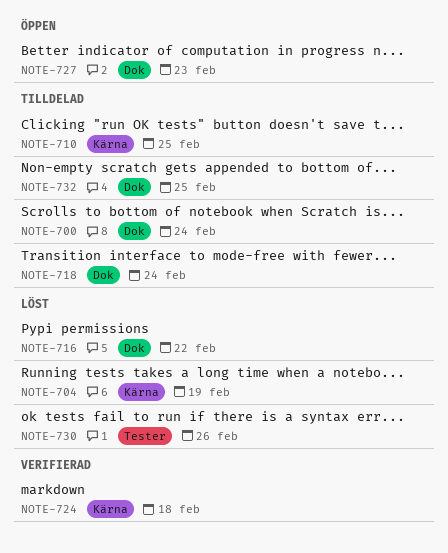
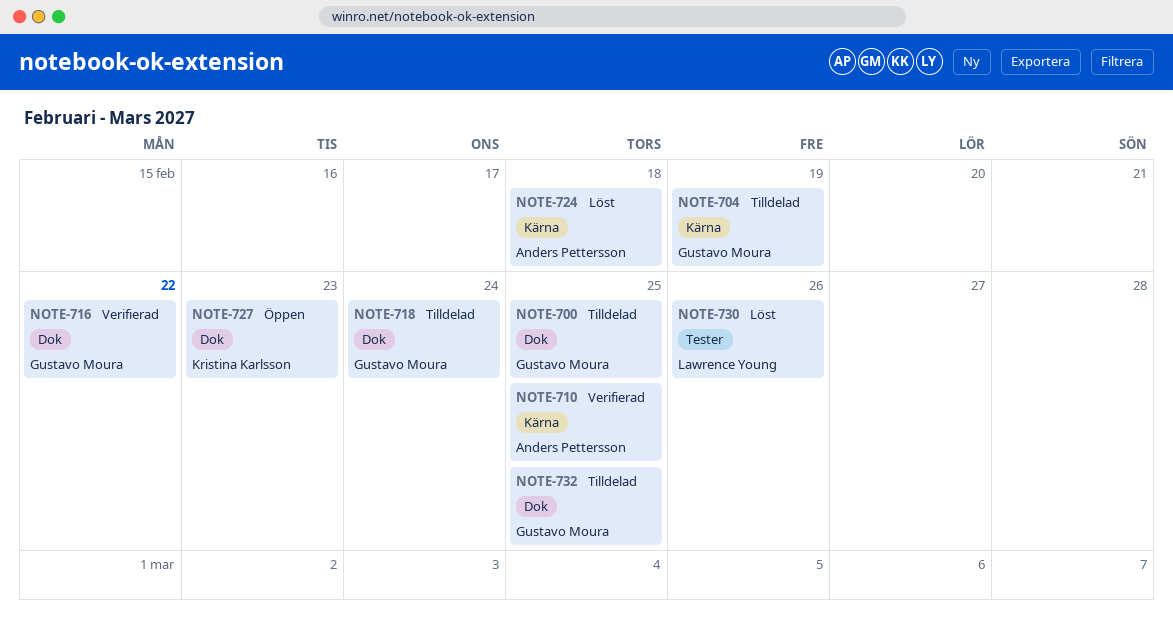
NOTE-700, due: Feb 24 -> Feb 25
NOTE-704, status: Löst -> Tilldelad
NOTE-710, status: Tilldelad -> Verifierad
NOTE-716, status: Löst -> Verifierad
NOTE-724, status: Verifierad -> Löst

